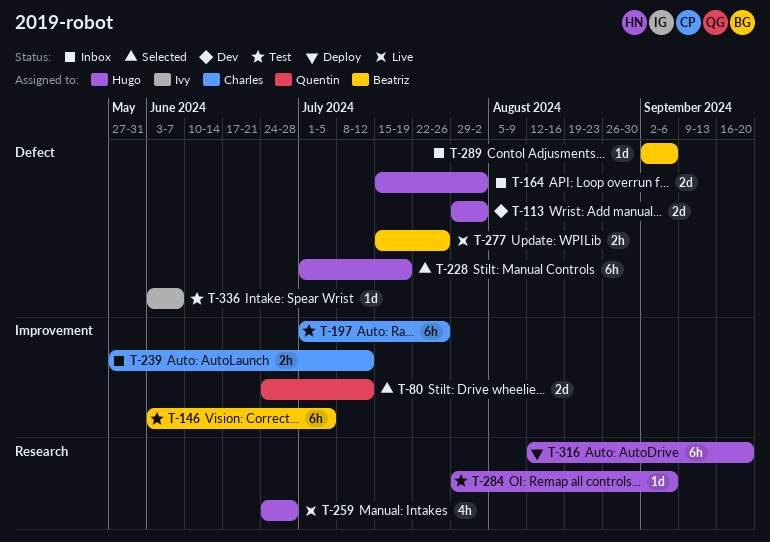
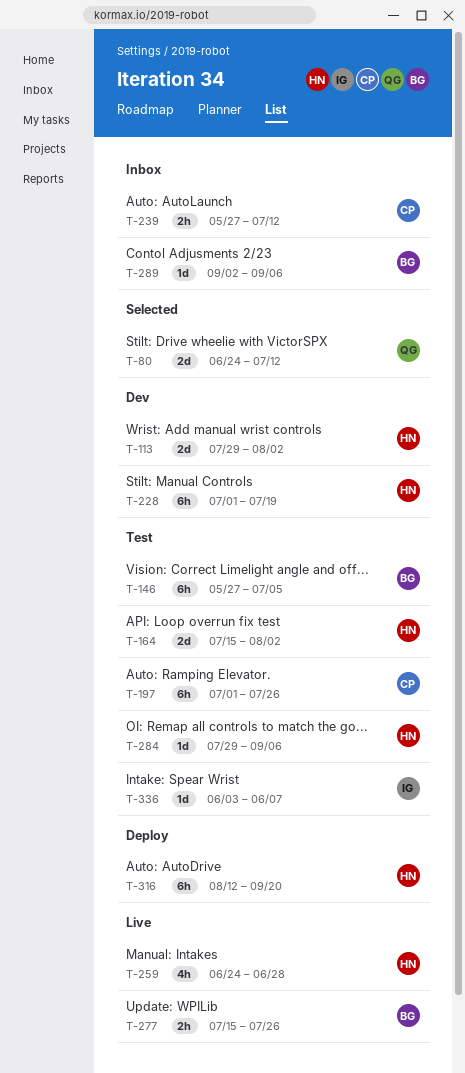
T-146, start: Jun 3 -> May 27
T-164, status: Inbox -> Test
T-228, status: Selected -> Dev

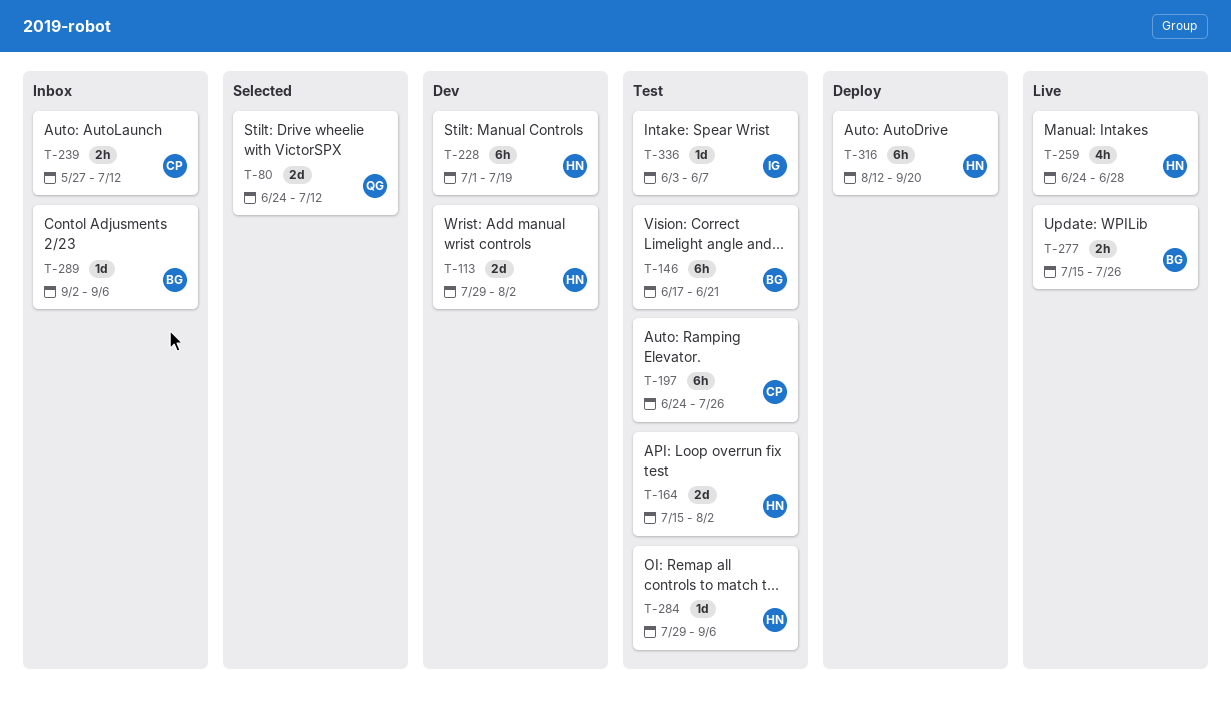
T-146, start: May 27 -> Jun 17
T-146, due: Jul 5 -> Jun 21
T-197, start: Jul 1 -> Jun 24

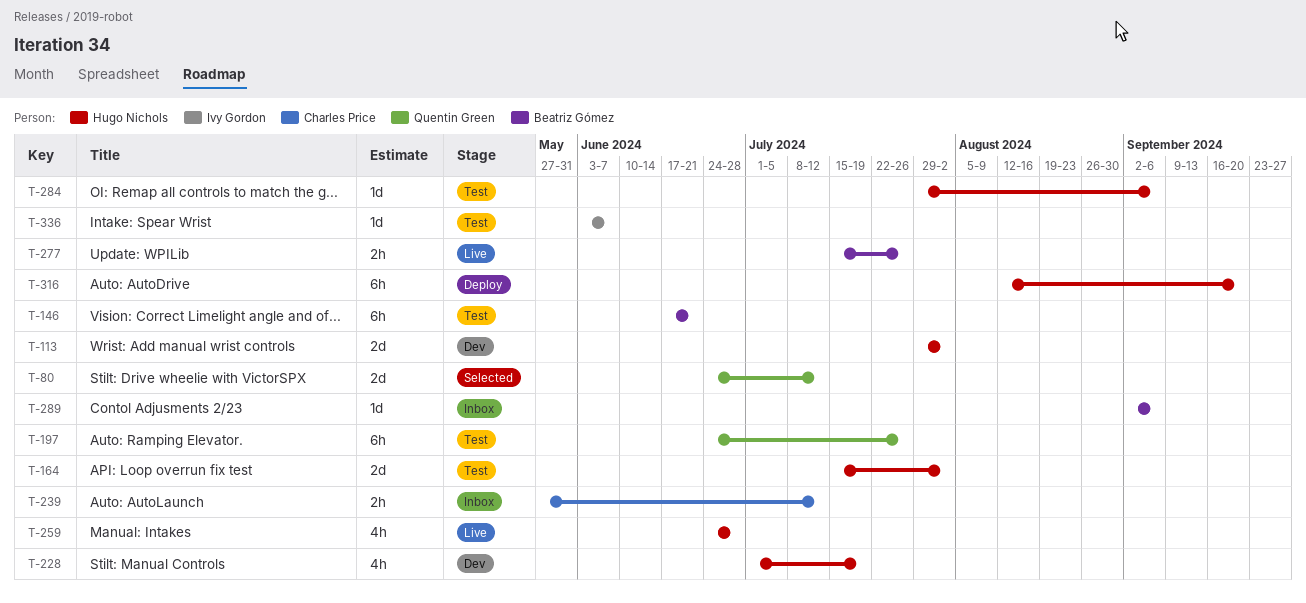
T-197, owner: Charles Price -> Quentin Green
T-228, estimate: 6h -> 4h

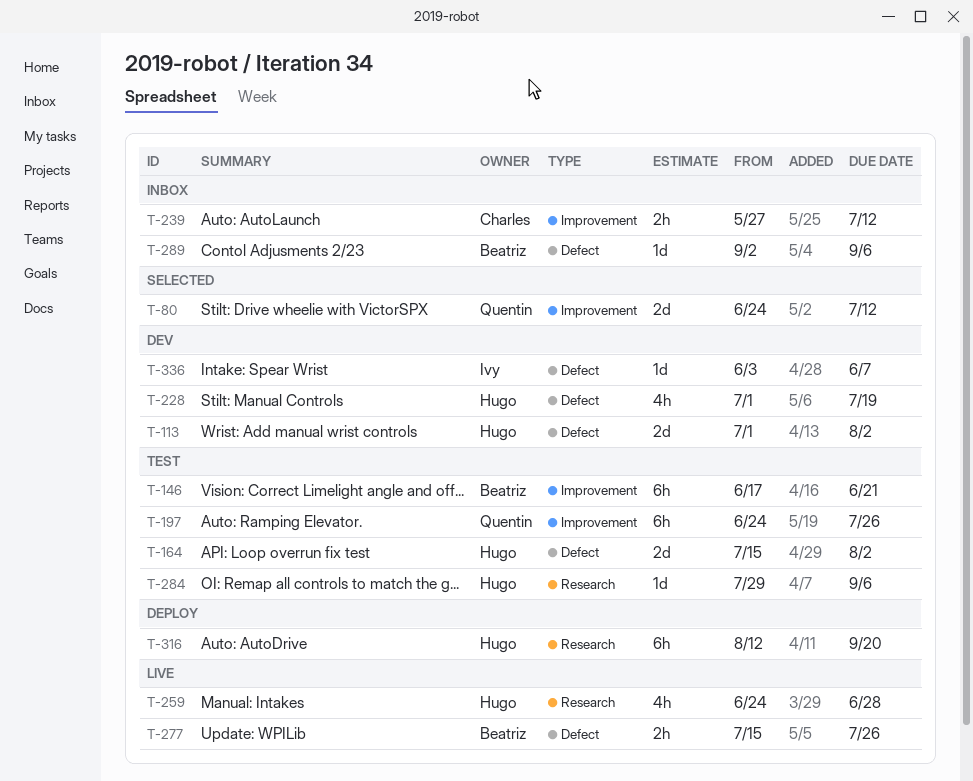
T-113, start: Jul 29 -> Jul 1
T-336, status: Test -> Dev

